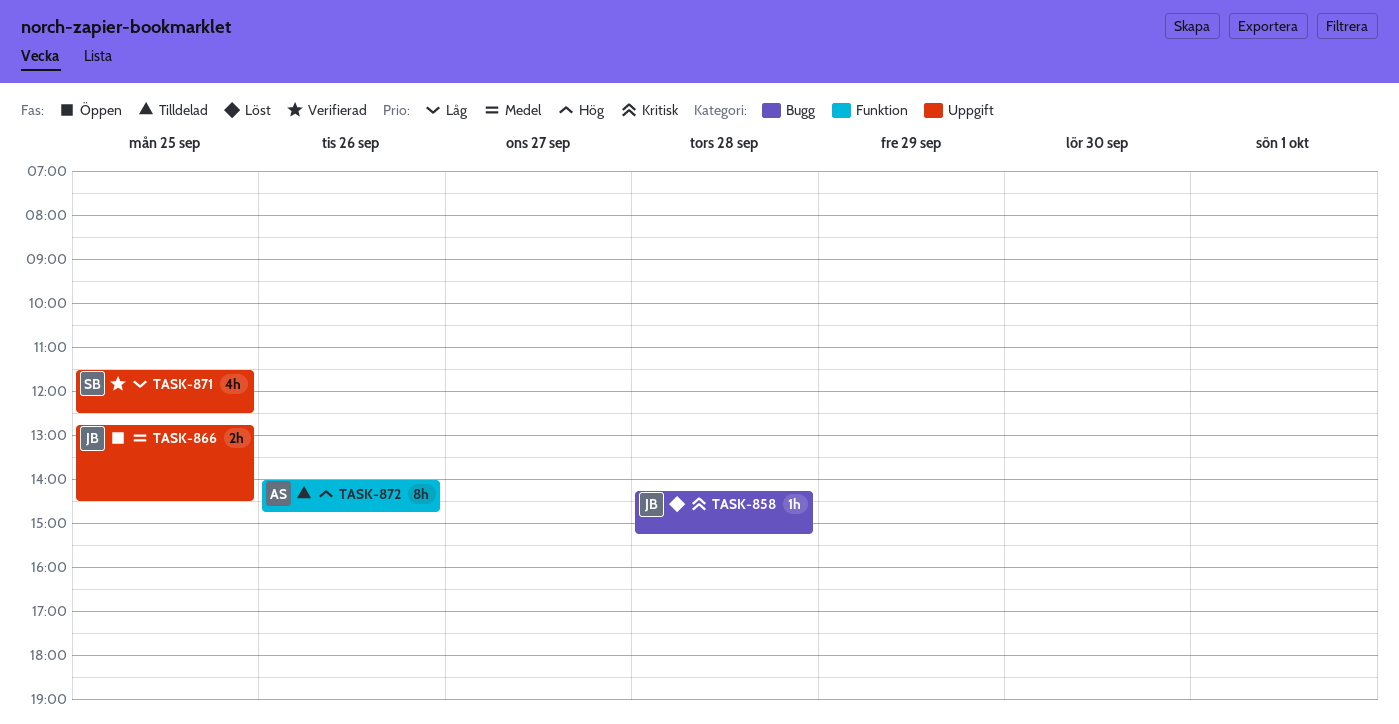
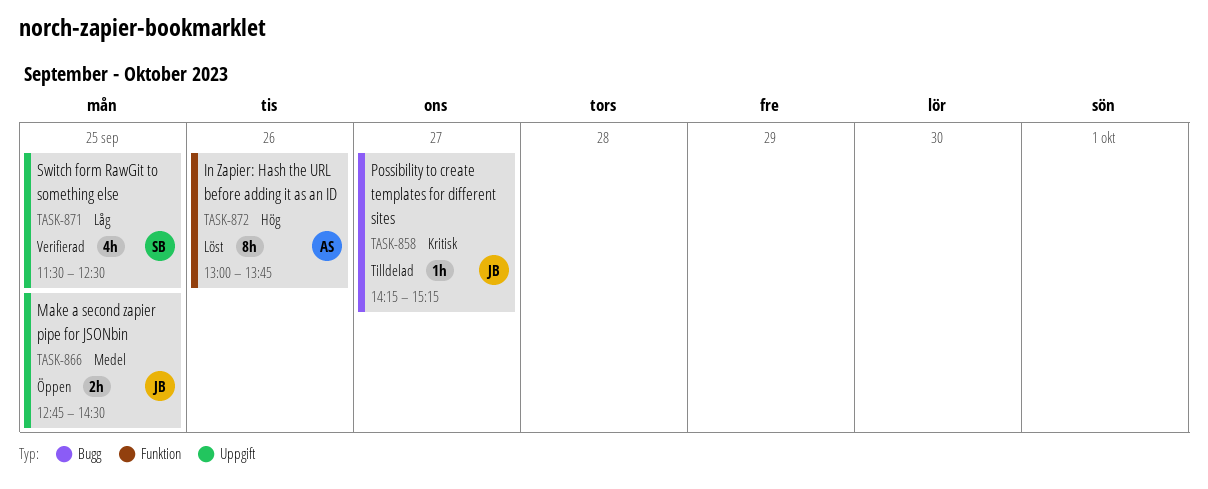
TASK-858, status: Löst -> Tilldelad
TASK-858, day: Sep 28 -> Sep 27
TASK-872, status: Tilldelad -> Löst
TASK-872, begins: 14:00 -> 13:00
TASK-872, ends: 14:45 -> 13:45

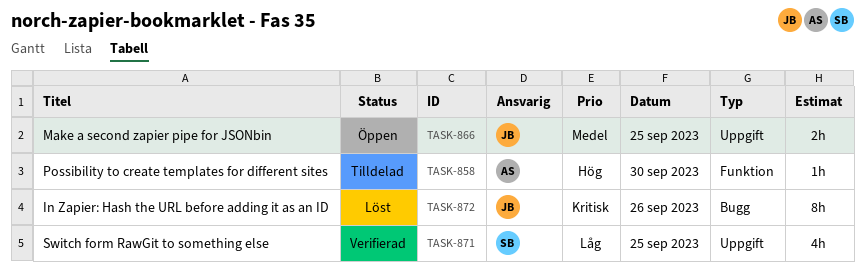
TASK-858, owner: JB -> AS
TASK-858, priority: Kritisk -> Hög
TASK-858, label: Bugg -> Funktion
TASK-858, day: Sep 27 -> Sep 30
TASK-872, owner: AS -> JB
TASK-872, priority: Hög -> Kritisk
TASK-872, label: Funktion -> Bugg

